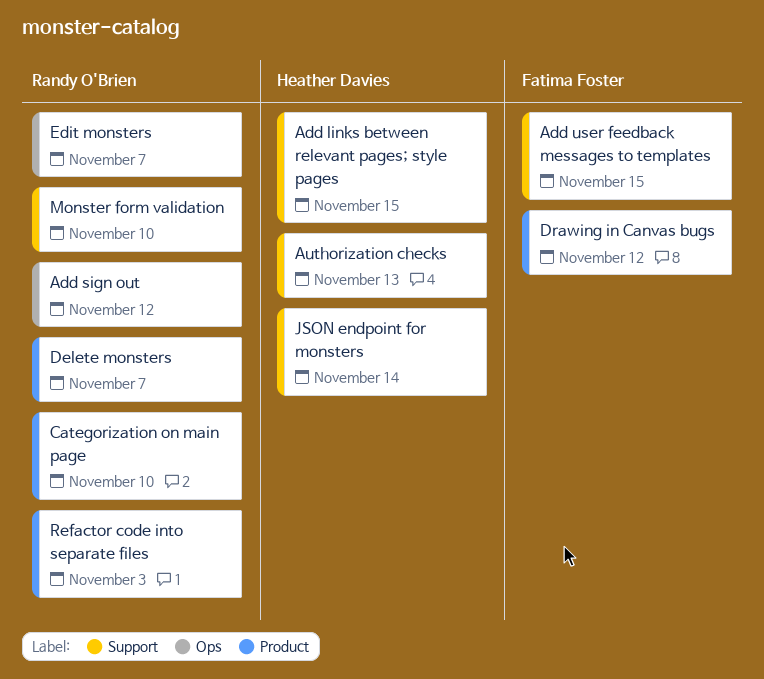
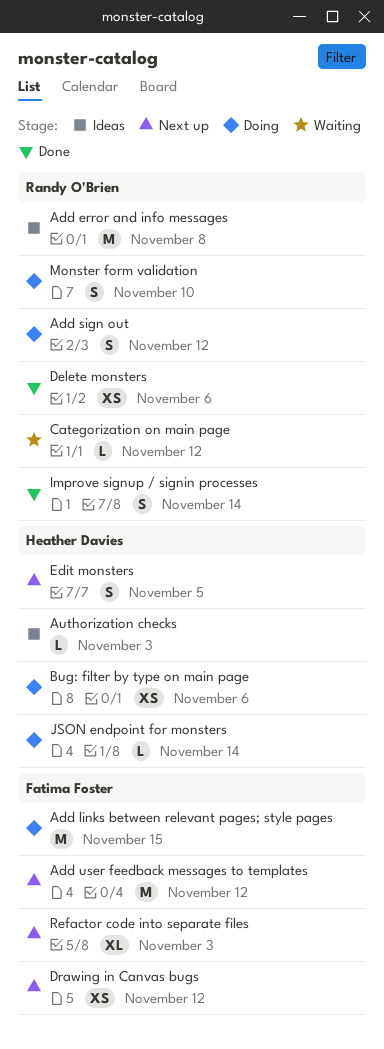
Add error and info messages: none -> present
Add links between relevant pages; style pages, owner: Heather Davies -> Fatima Foster
Add user feedback messages to templates, due: Nov 15 -> Nov 12
Authorization checks, due: Nov 13 -> Nov 3
Bug: filter by type on main page: none -> present
Categorization on main page, due: Nov 10 -> Nov 12
Delete monsters, due: Nov 7 -> Nov 6
Edit monsters, owner: Randy O'Brien -> Heather Davies
Edit monsters, due: Nov 7 -> Nov 5
Improve signup / signin processes: none -> present
Refactor code into separate files, owner: Randy O'Brien -> Fatima Foster

